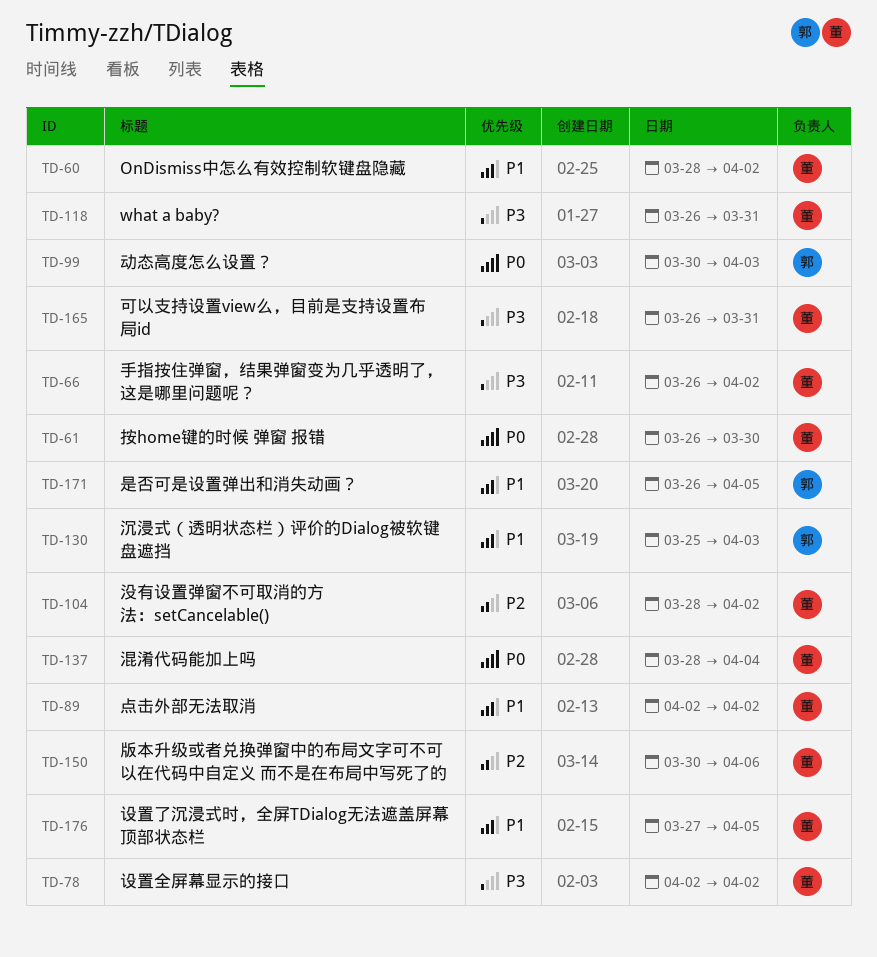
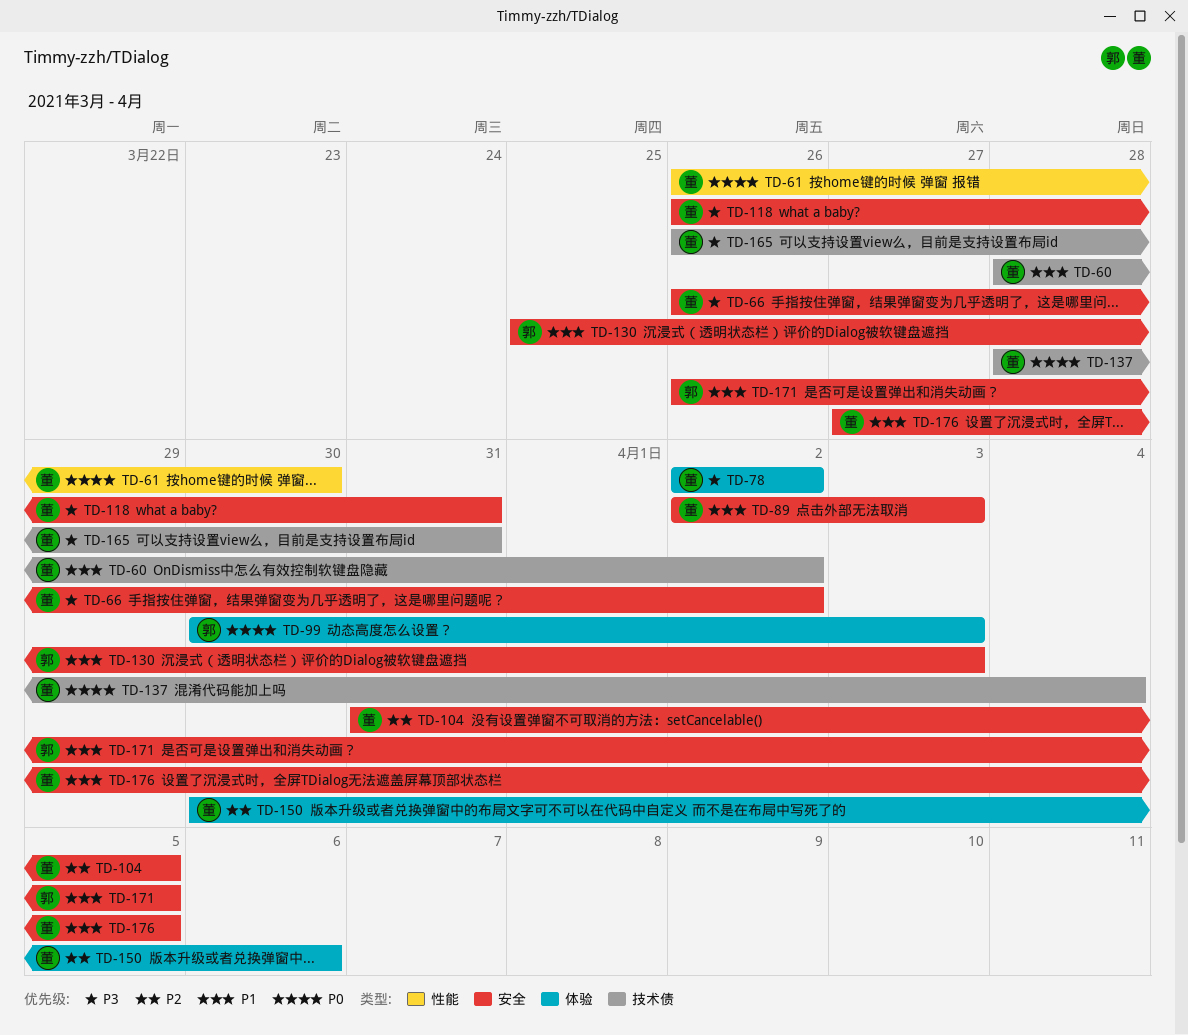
TD-89, due: Apr 2 -> Apr 3
TD-104, start: Mar 28 -> Mar 31
TD-104, due: Apr 2 -> Apr 5

